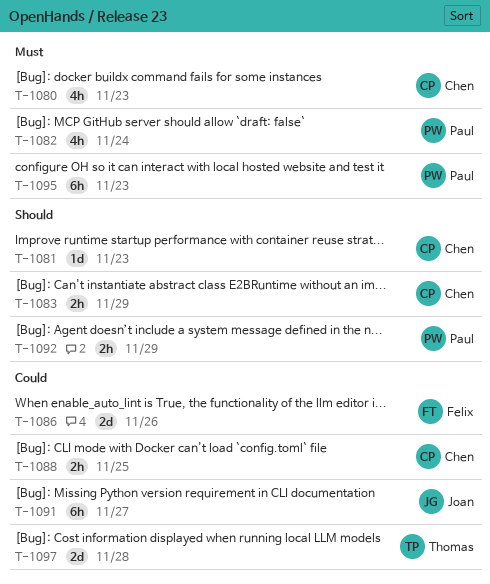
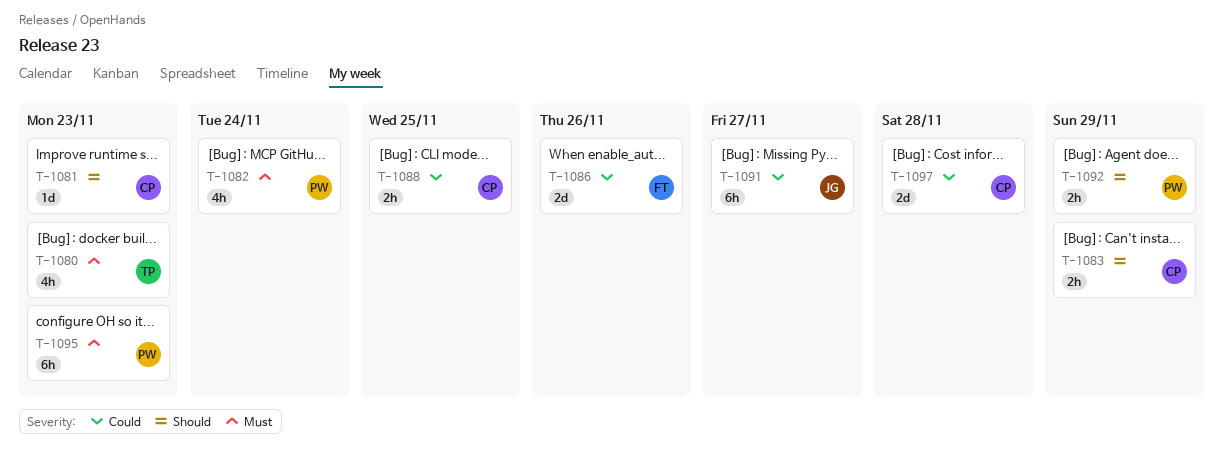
T-1080, owner: Chen -> Thomas
T-1097, owner: Thomas -> Chen

